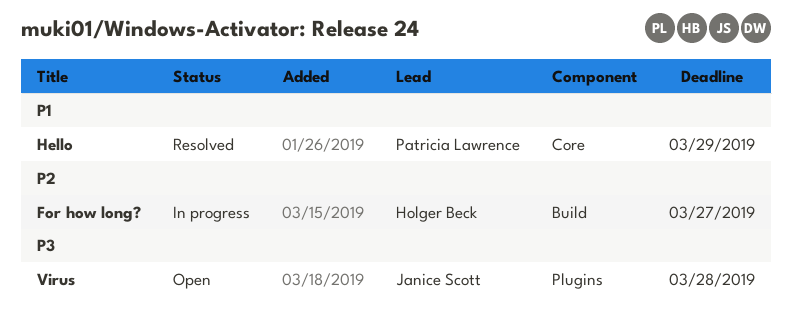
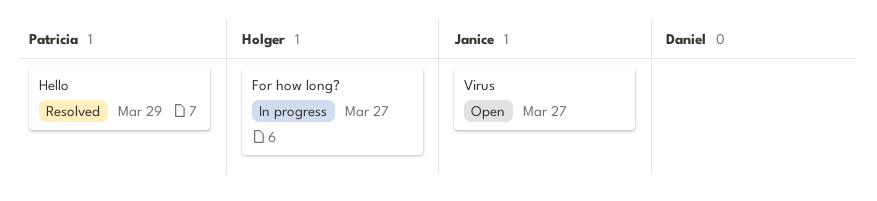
Virus, due: Mar 28 -> Mar 27

